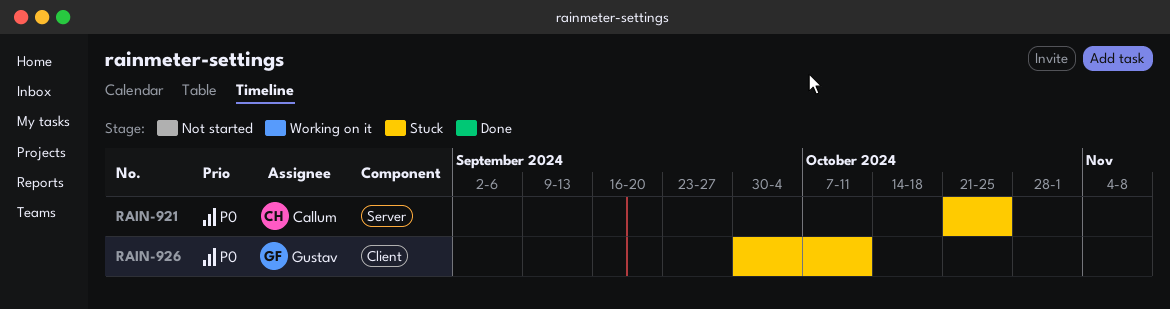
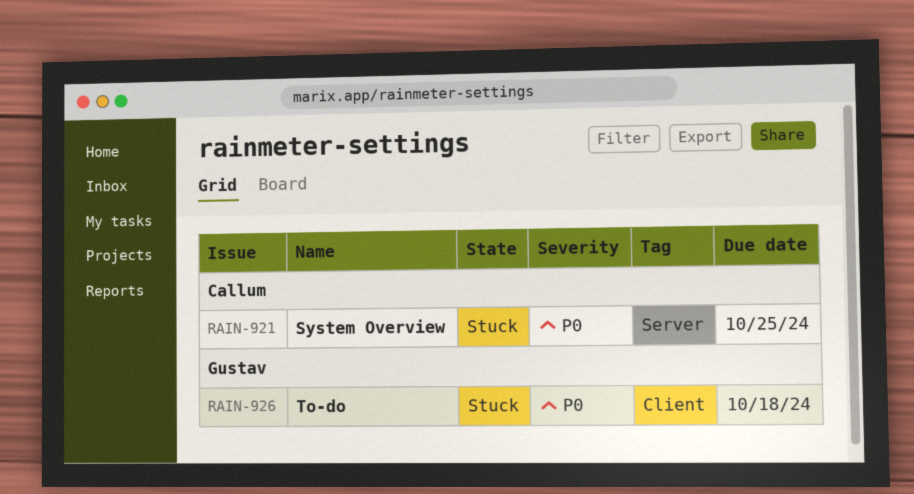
RAIN-926, due: Oct 11 -> Oct 18

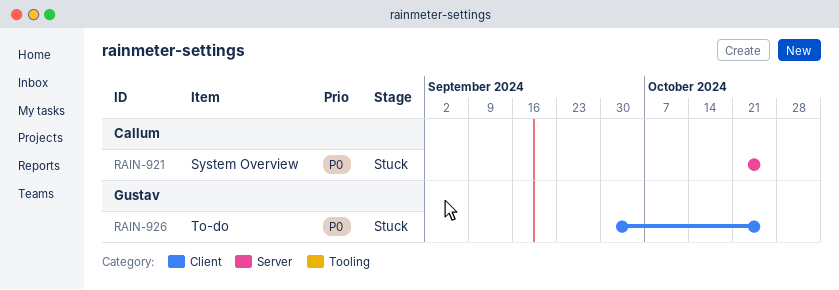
RAIN-926, due: Oct 18 -> Oct 25

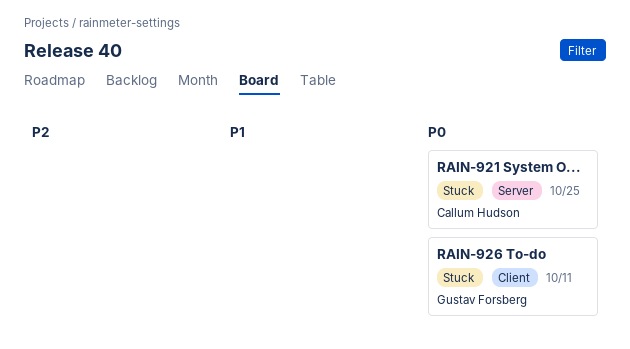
RAIN-926, due: Oct 25 -> Oct 11

